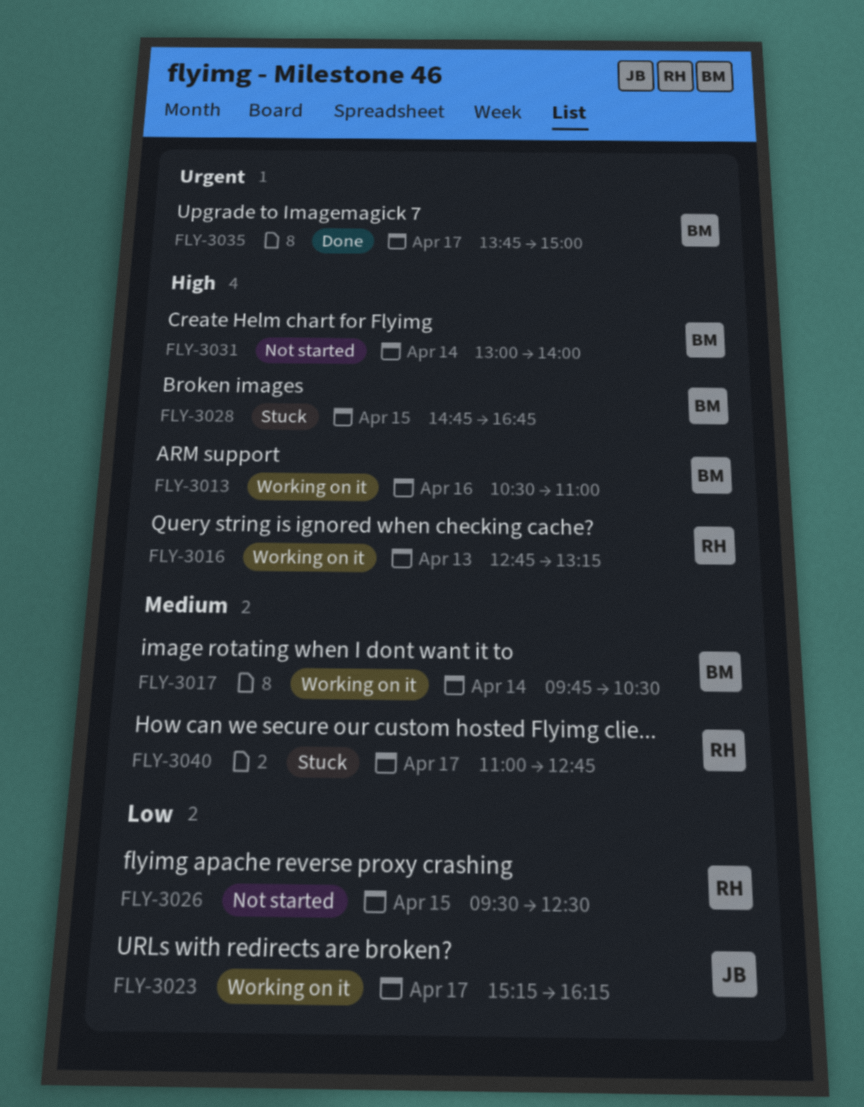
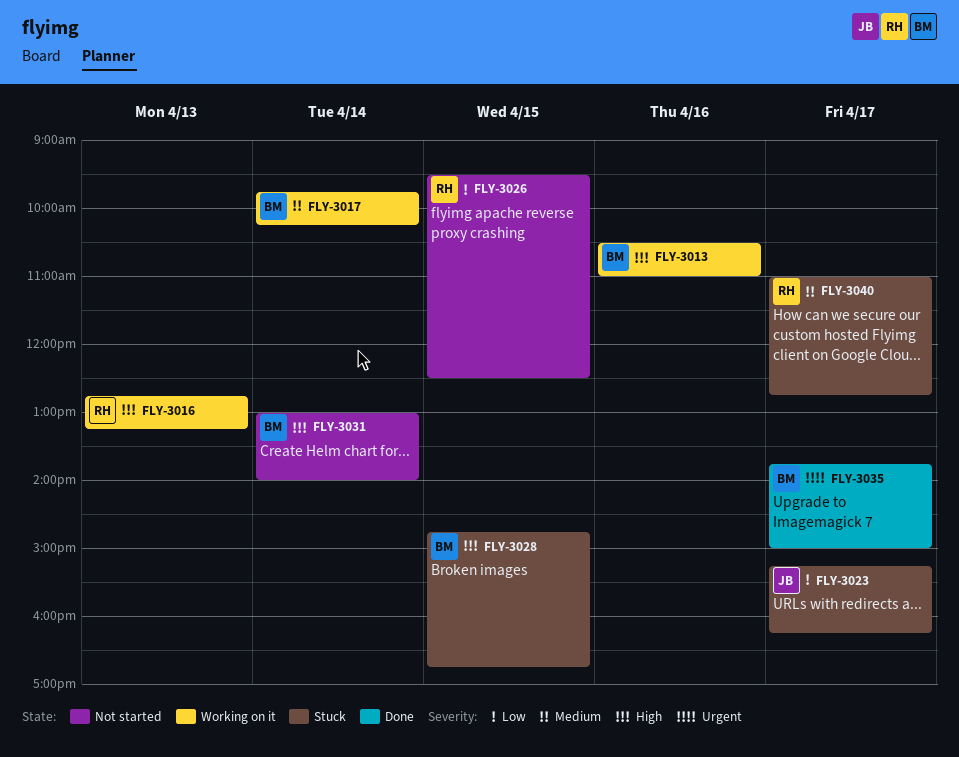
FLY-3017, ends: 10:30 -> 10:15
FLY-3023, status: Working on it -> Stuck

